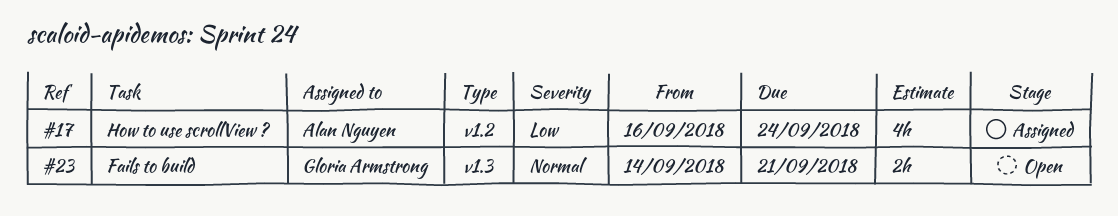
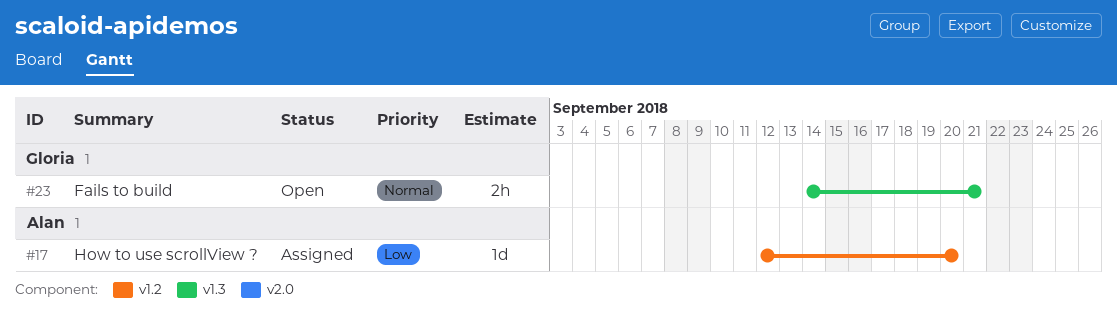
#17, estimate: 4h -> 1d
#17, start: Sep 16 -> Sep 12
#17, due: Sep 24 -> Sep 20

